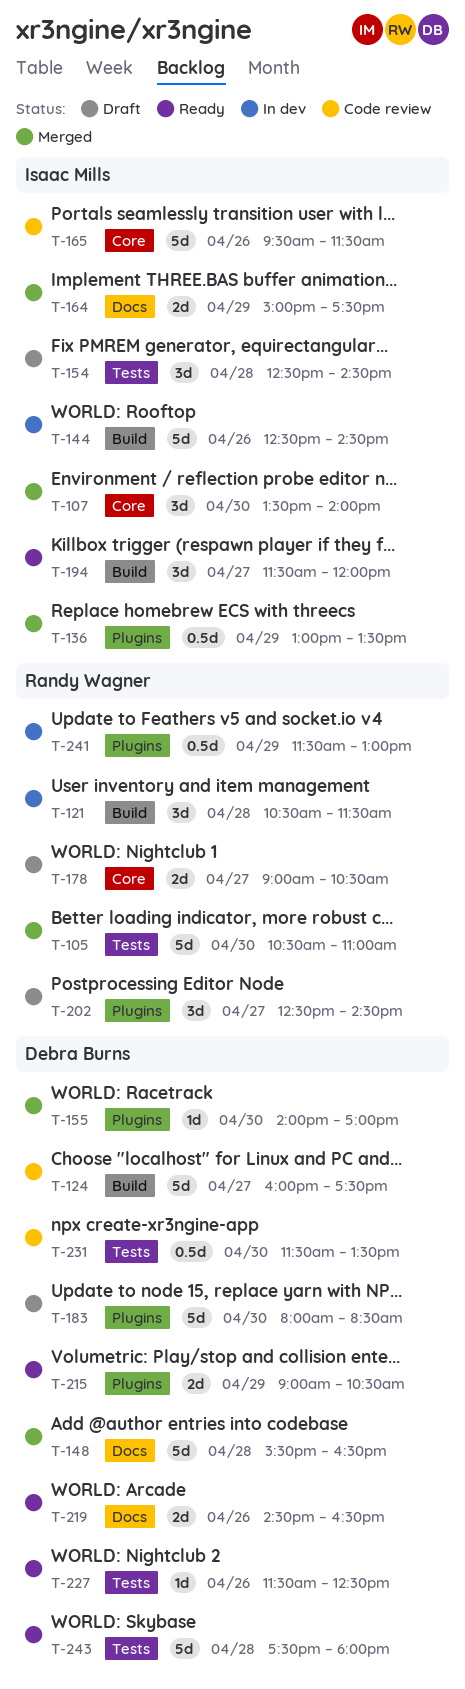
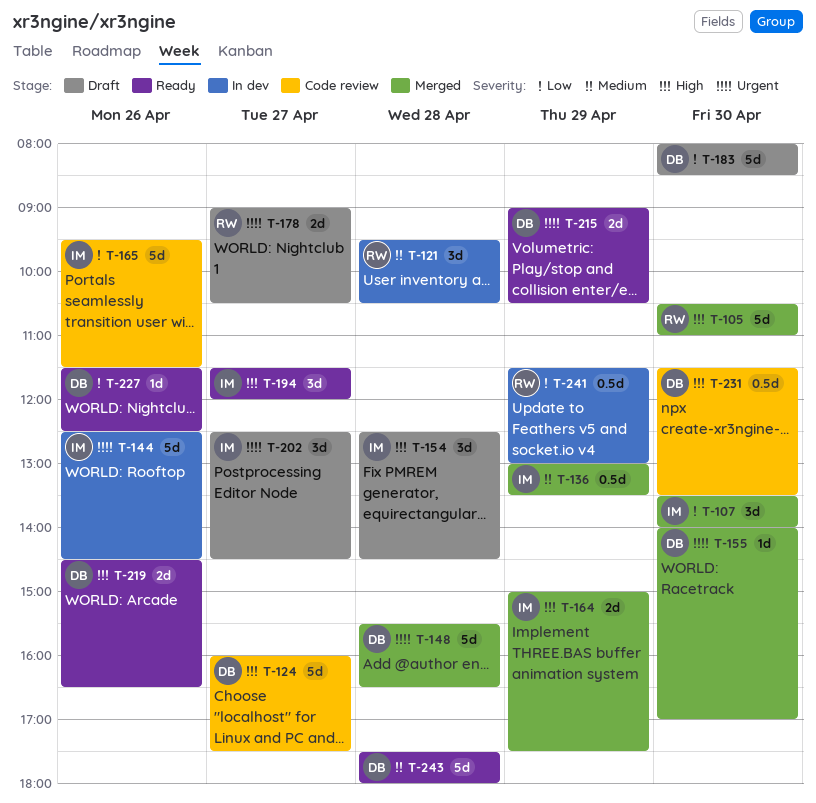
T-121, begins: 10:30 -> 09:30
T-121, ends: 11:30 -> 10:30
T-202, owner: Randy Wagner -> Isaac Mills

